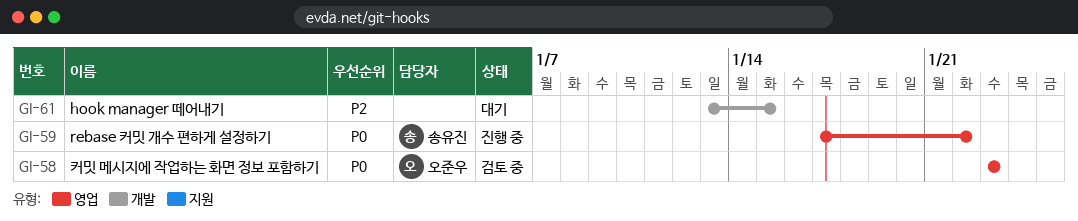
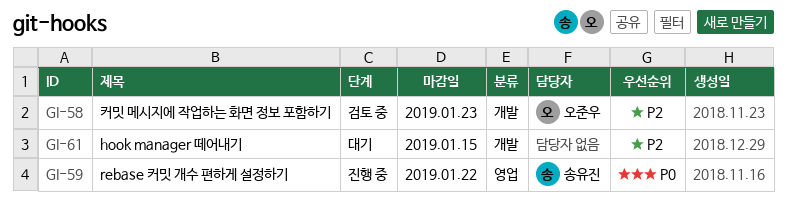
GI-58, priority: P0 -> P2
GI-58, label: 영업 -> 개발

